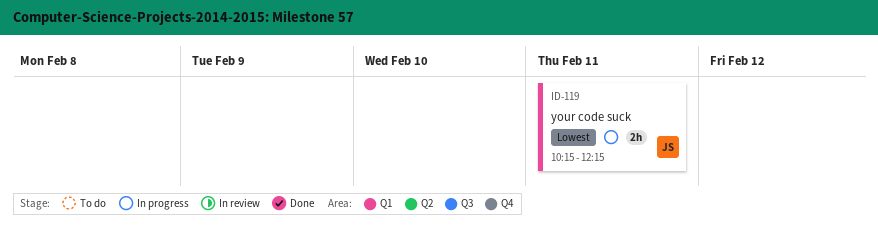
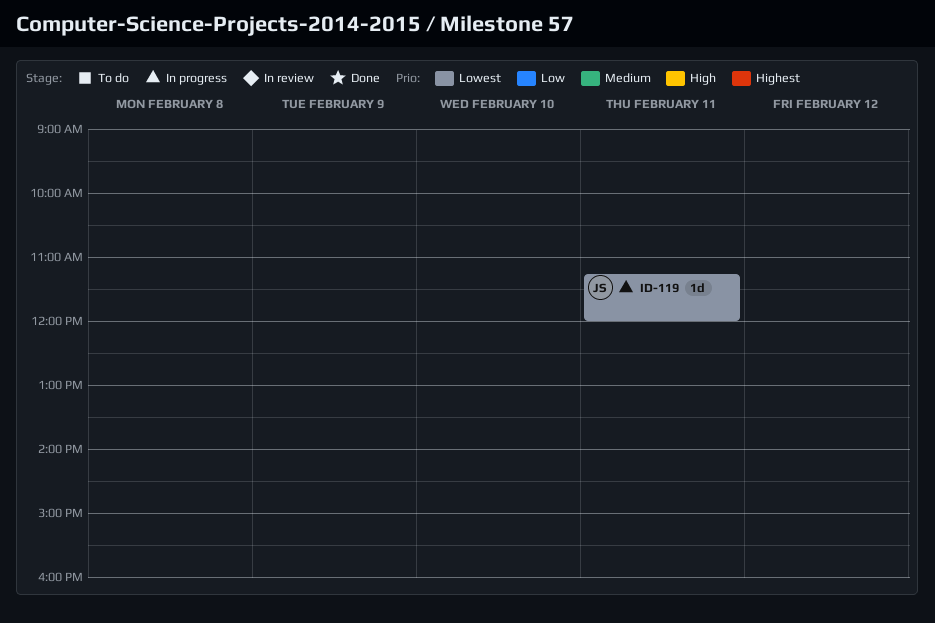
ID-119, estimate: 2h -> 1d
ID-119, begins: 10:15 -> 11:15
ID-119, ends: 12:15 -> 12:00

